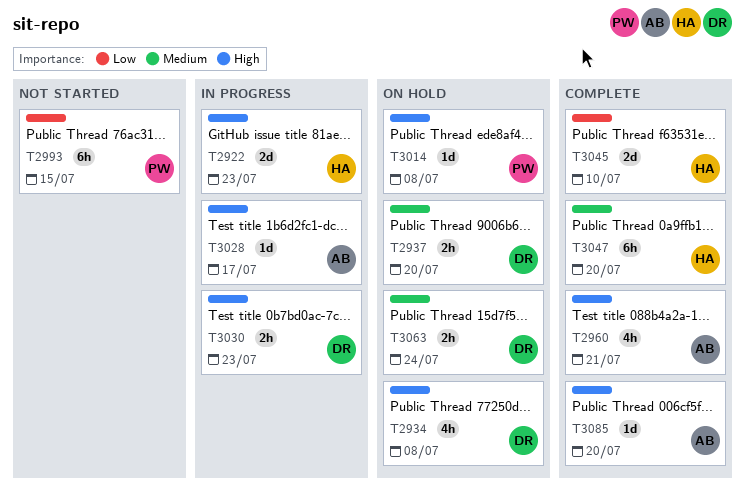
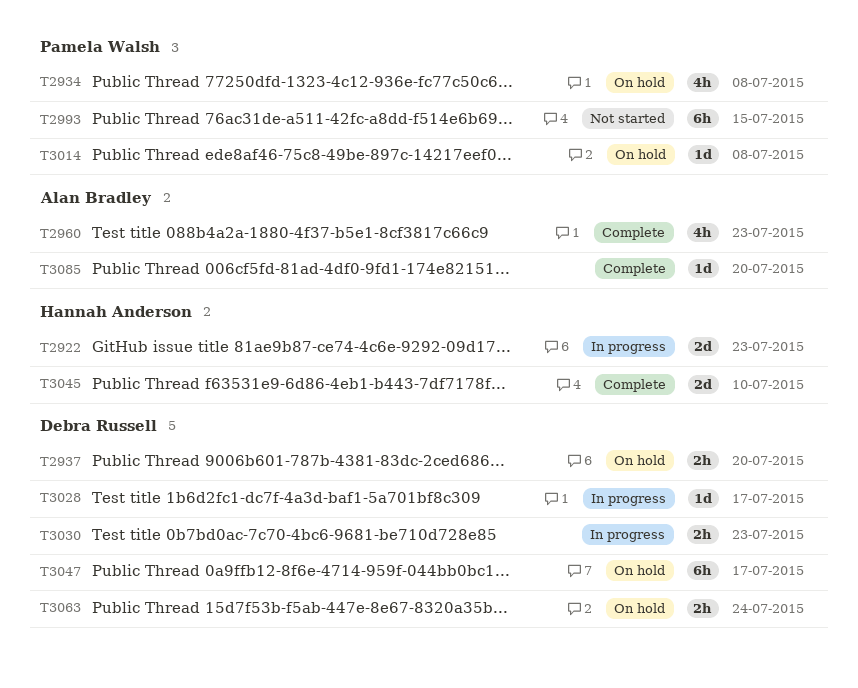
T2934, owner: Debra Russell -> Pamela Walsh
T2960, due: Jul 21 -> Jul 23
T3028, owner: Alan Bradley -> Debra Russell
T3047, status: Complete -> On hold
T3047, owner: Hannah Anderson -> Debra Russell
T3047, due: Jul 20 -> Jul 17

